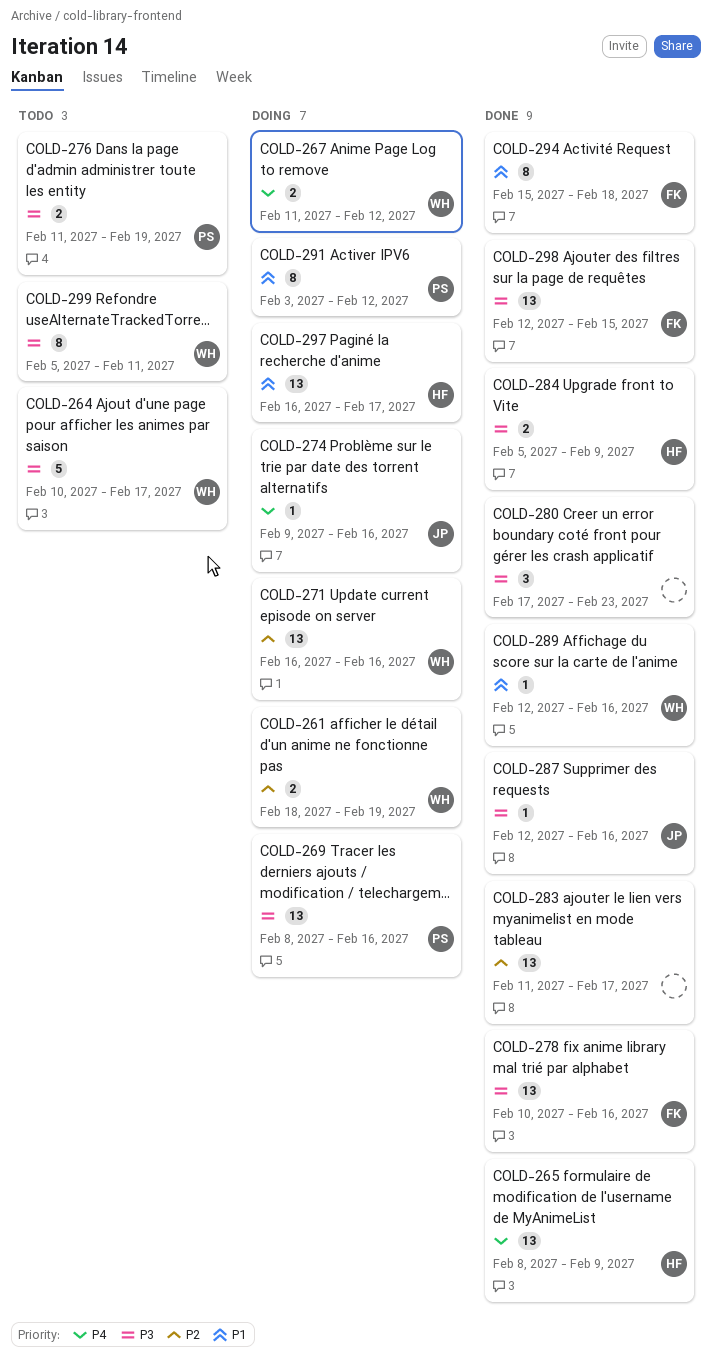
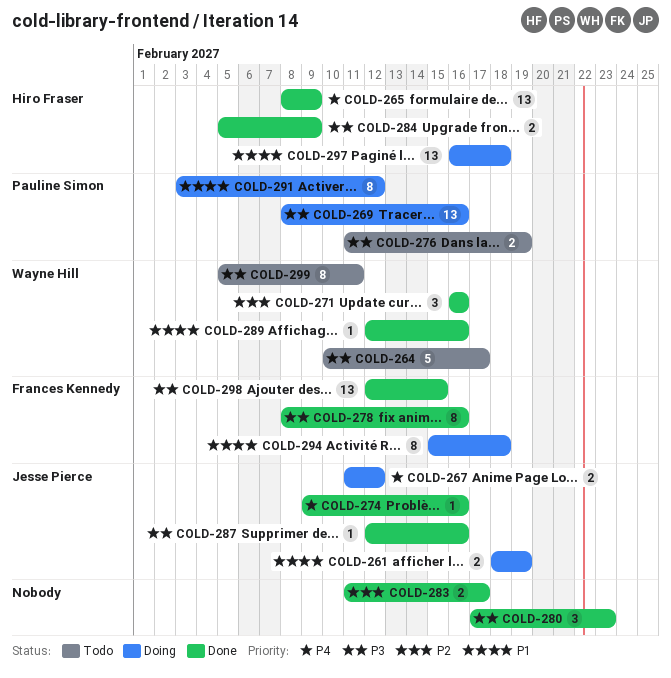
COLD-261, owner: Wayne Hill -> Jesse Pierce
COLD-261, priority: P2 -> P1
COLD-267, owner: Wayne Hill -> Jesse Pierce
COLD-271, status: Doing -> Done
COLD-271, estimate: 13 -> 3
COLD-274, status: Doing -> Done
COLD-278, estimate: 13 -> 8
COLD-278, start: Feb 10 -> Feb 8
COLD-283, estimate: 13 -> 2
COLD-294, status: Done -> Doing
COLD-297, due: Feb 17 -> Feb 18

